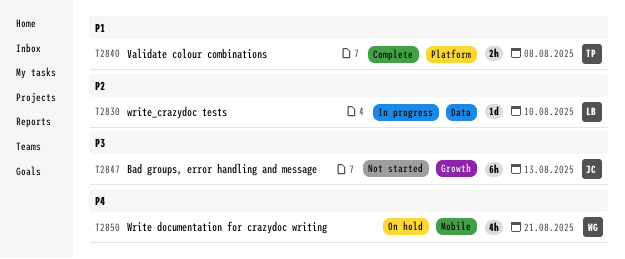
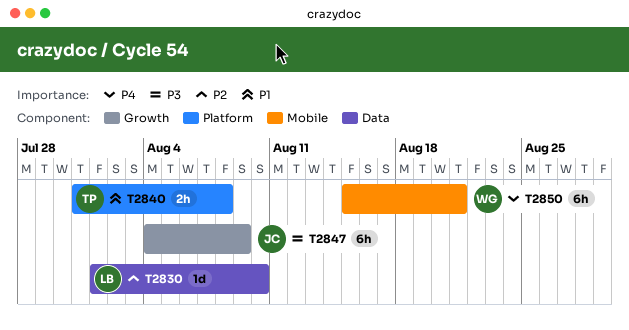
T2847, due: Aug 13 -> Aug 9
T2850, estimate: 4h -> 6h

